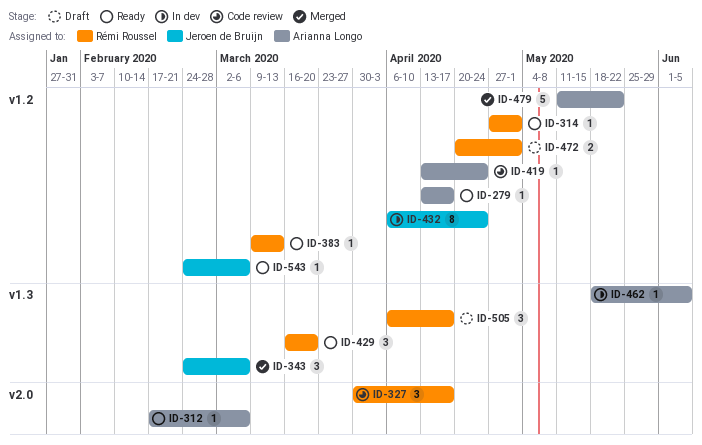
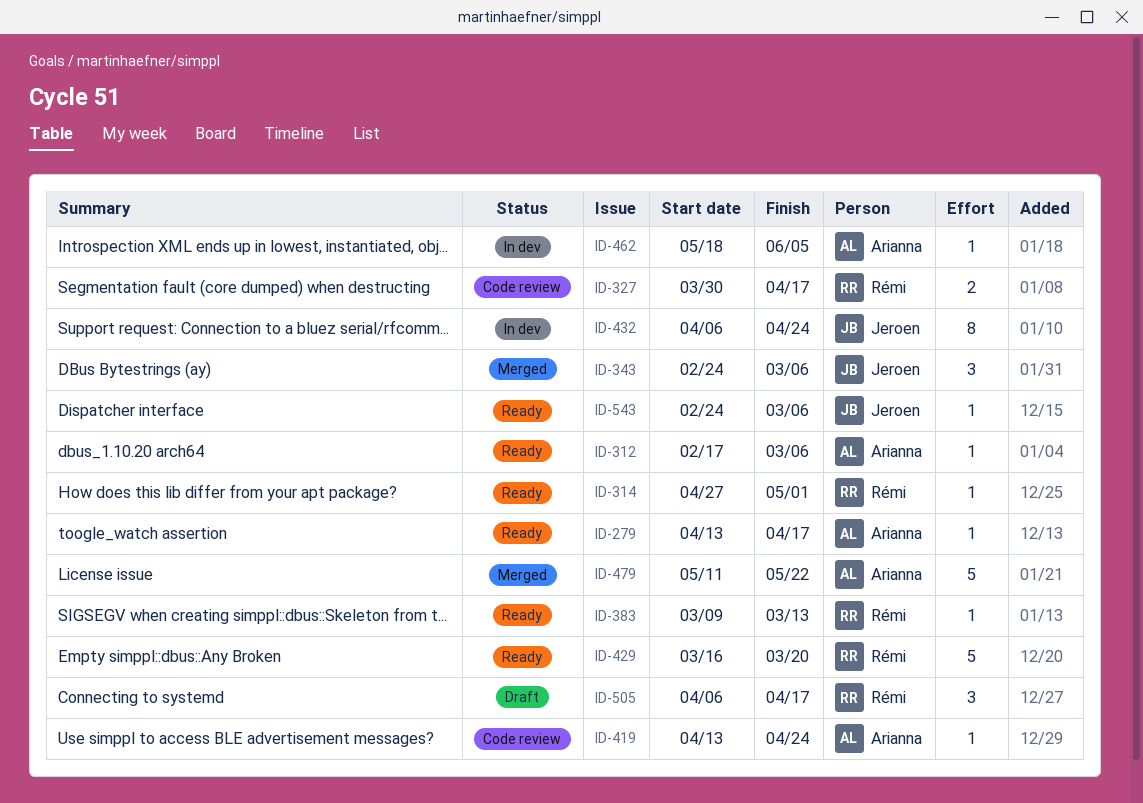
ID-327, estimate: 3 -> 2
ID-429, estimate: 3 -> 5
ID-472: present -> none

